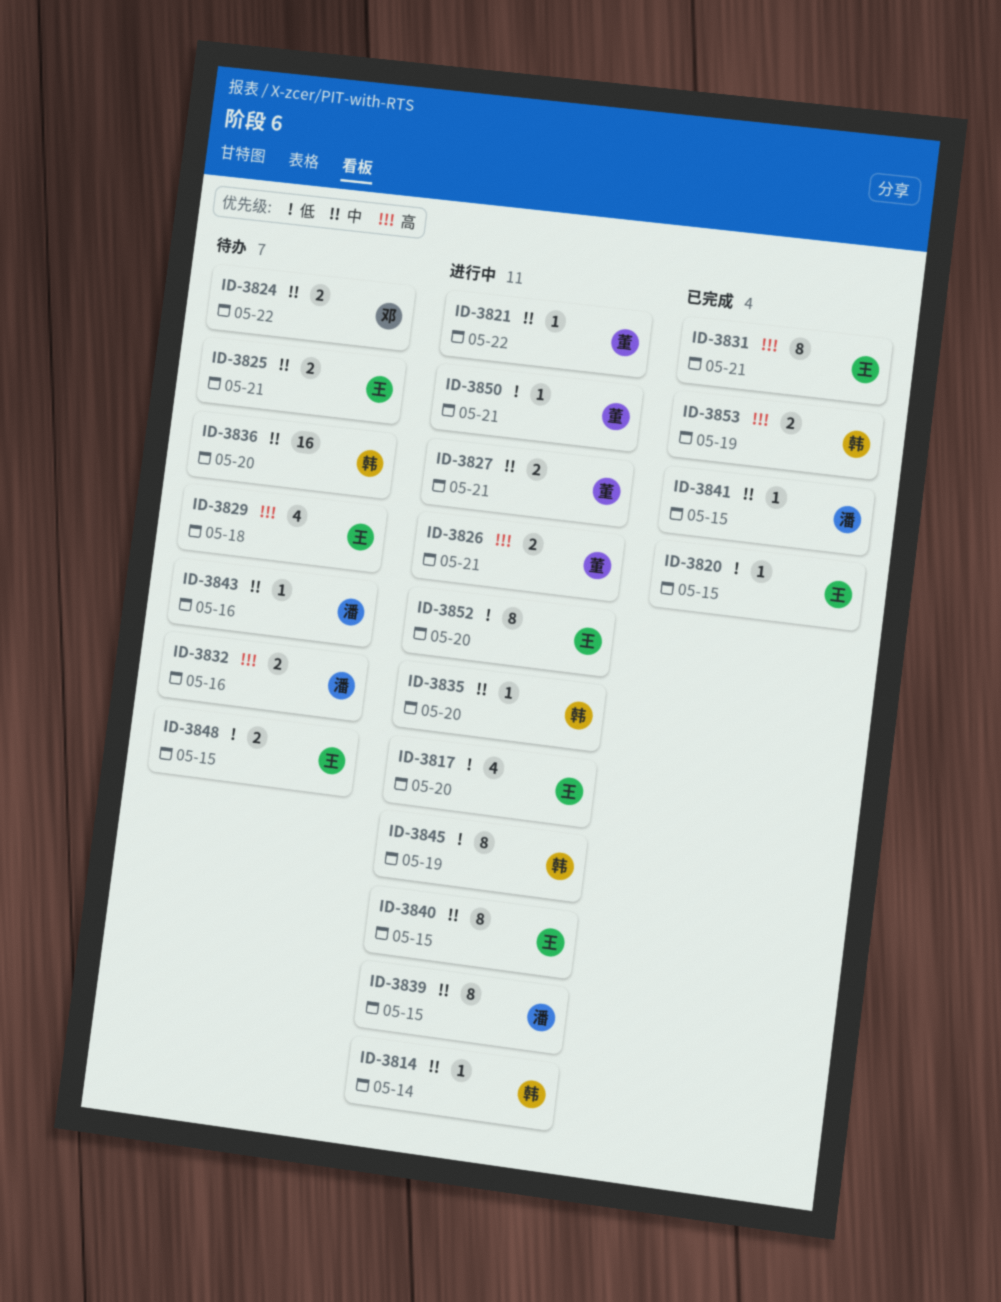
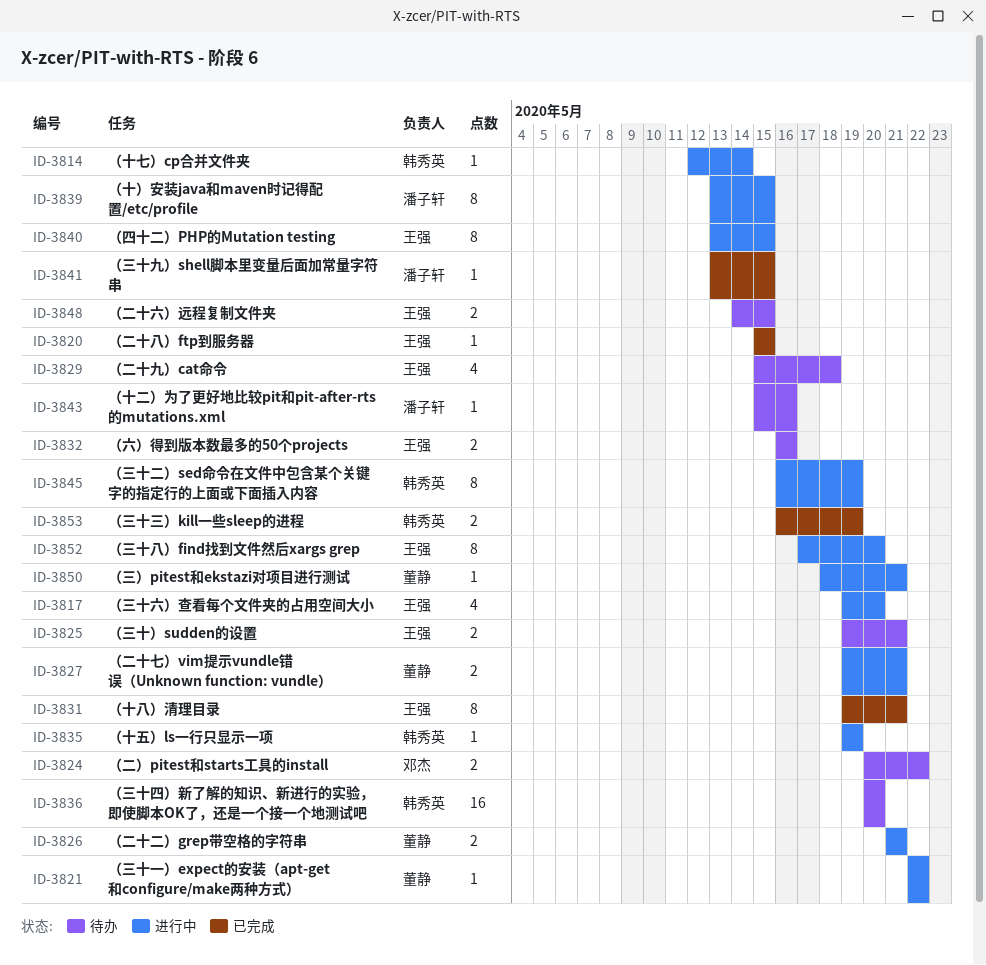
ID-3832, owner: 潘子轩 -> 王强
ID-3835, due: May 20 -> May 19

